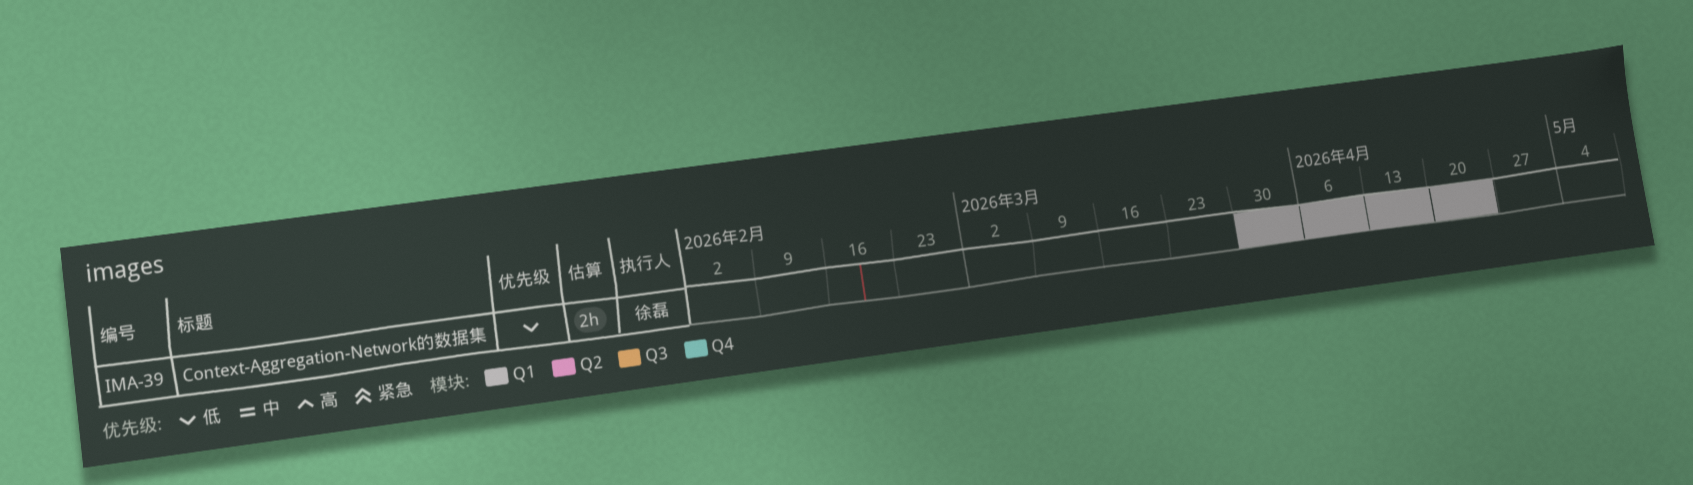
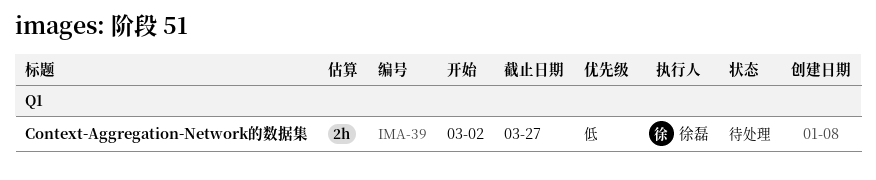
IMA-39, start: Mar 30 -> Mar 2
IMA-39, due: Apr 24 -> Mar 27

